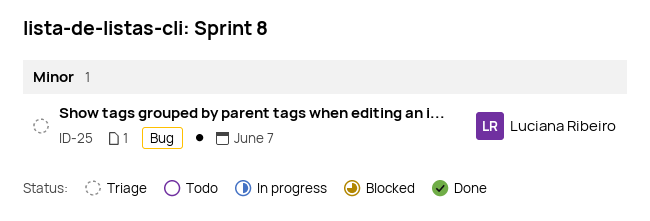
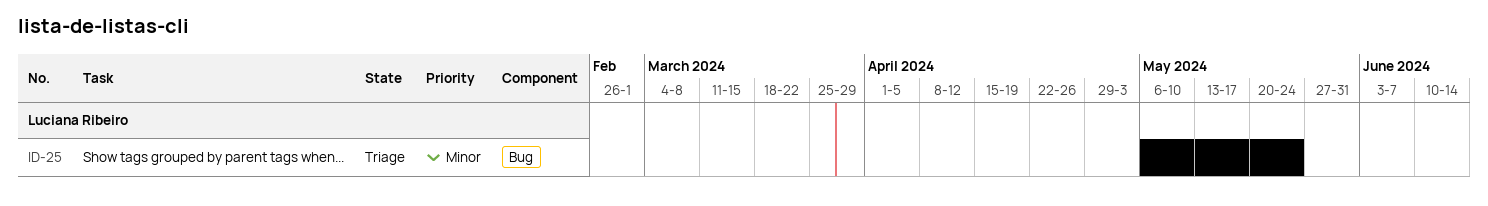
ID-25, due: Jun 7 -> May 24

